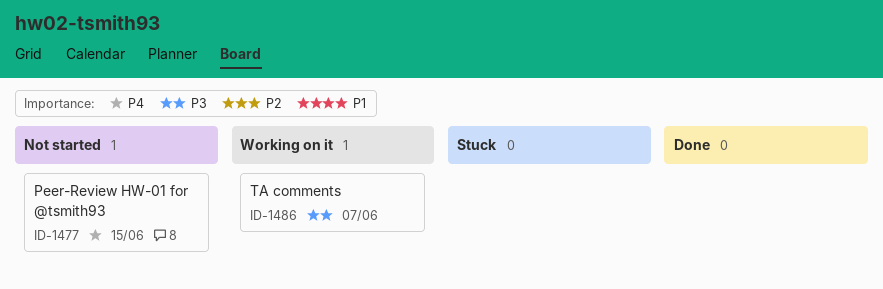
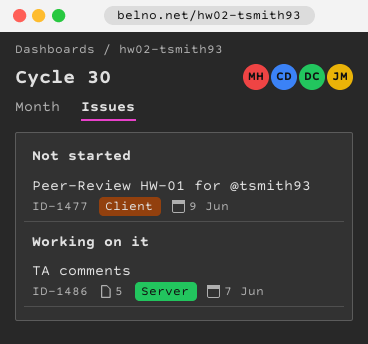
ID-1477, due: Jun 15 -> Jun 9

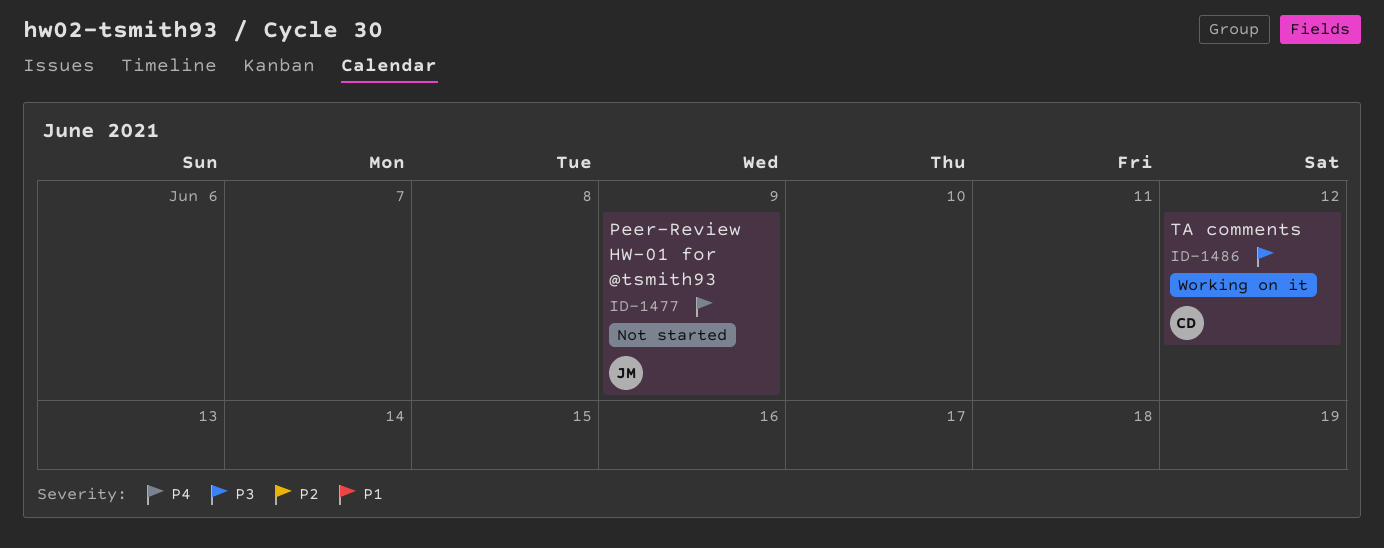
ID-1486, due: Jun 7 -> Jun 12

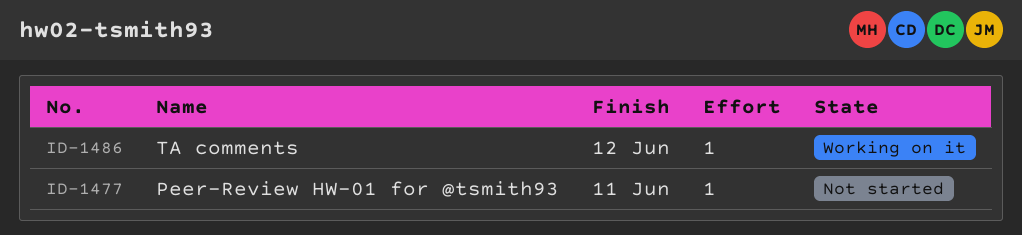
ID-1477, due: Jun 9 -> Jun 11

